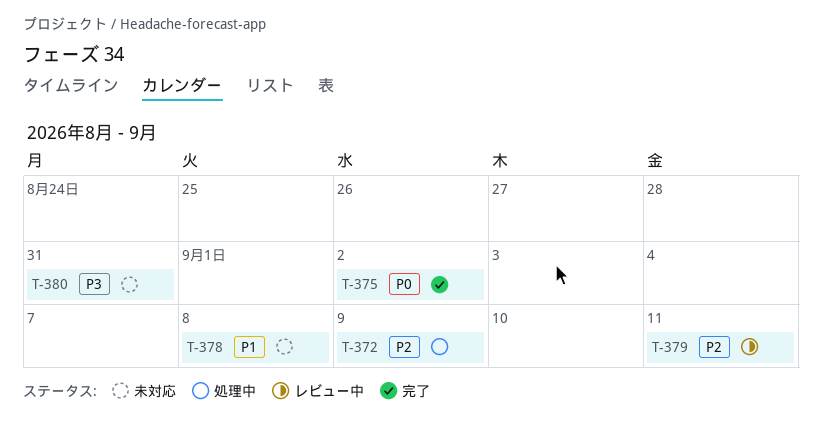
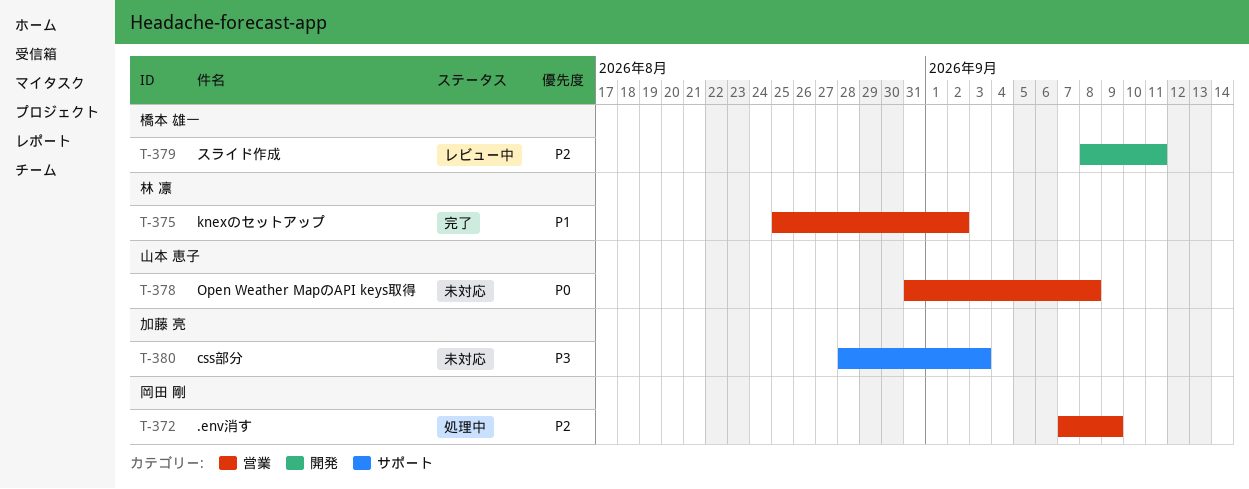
T-375, priority: P0 -> P1
T-378, priority: P1 -> P0
T-380, due: Aug 31 -> Sep 3

